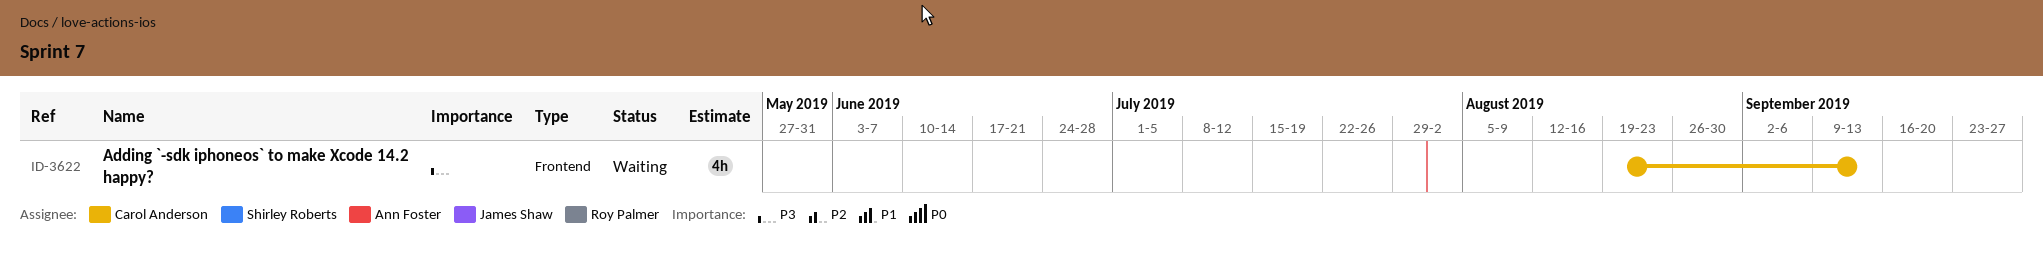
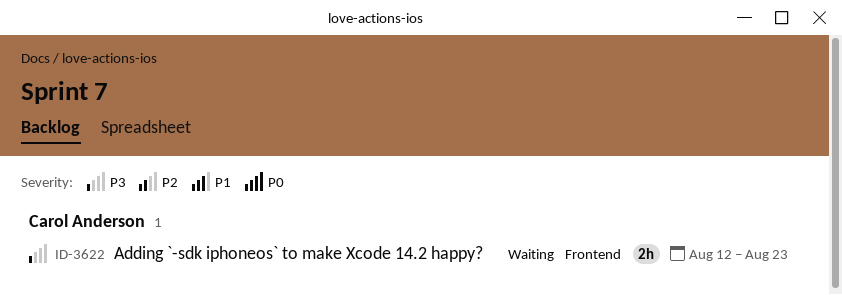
ID-3622, estimate: 4h -> 2h
ID-3622, start: Aug 19 -> Aug 12
ID-3622, due: Sep 13 -> Aug 23

